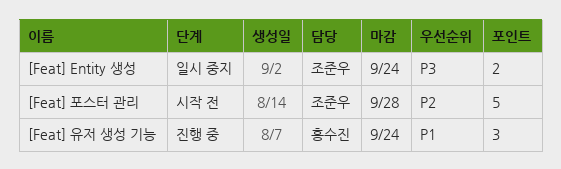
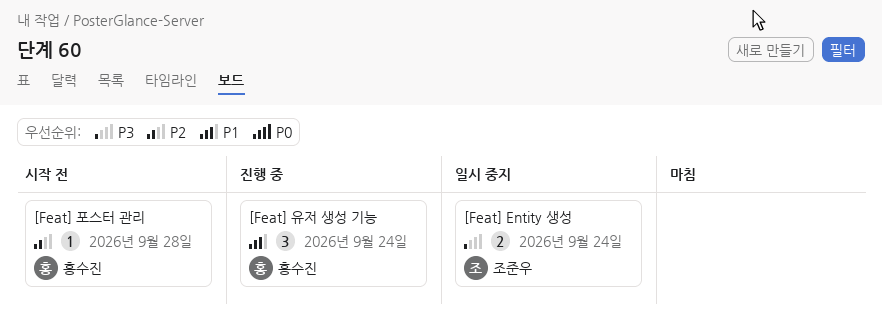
[Feat] 포스터 관리, owner: 조준우 -> 홍수진
[Feat] 포스터 관리, estimate: 5 -> 1

